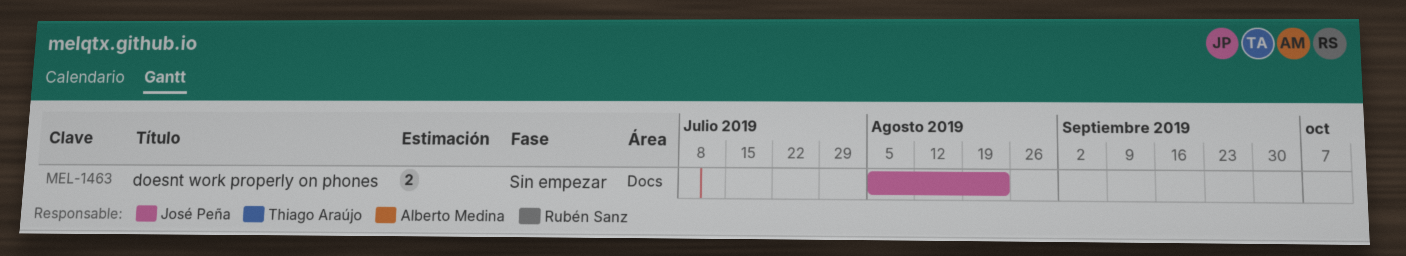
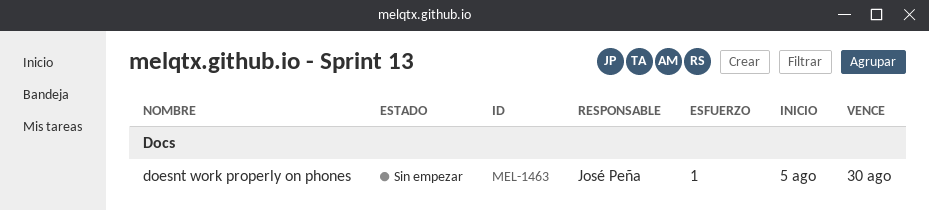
MEL-1463, estimate: 2 -> 1
MEL-1463, due: Aug 23 -> Aug 30

